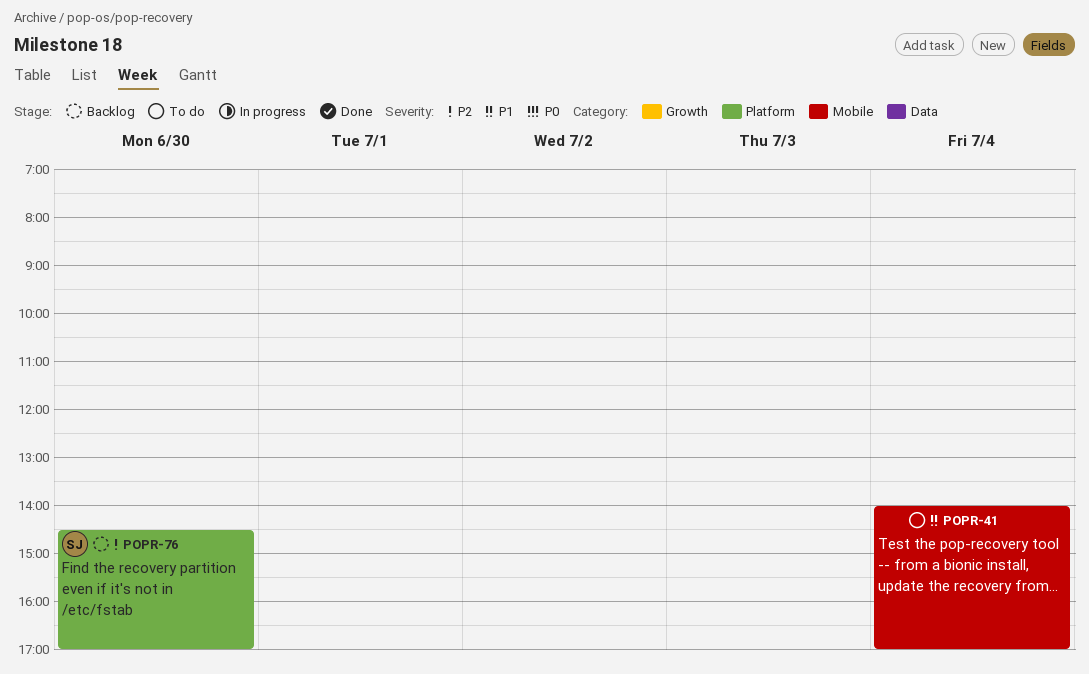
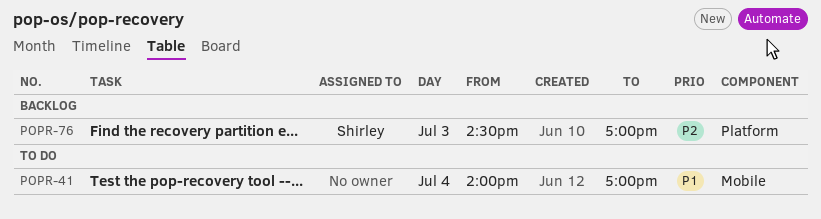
POPR-76, day: Jun 30 -> Jul 3

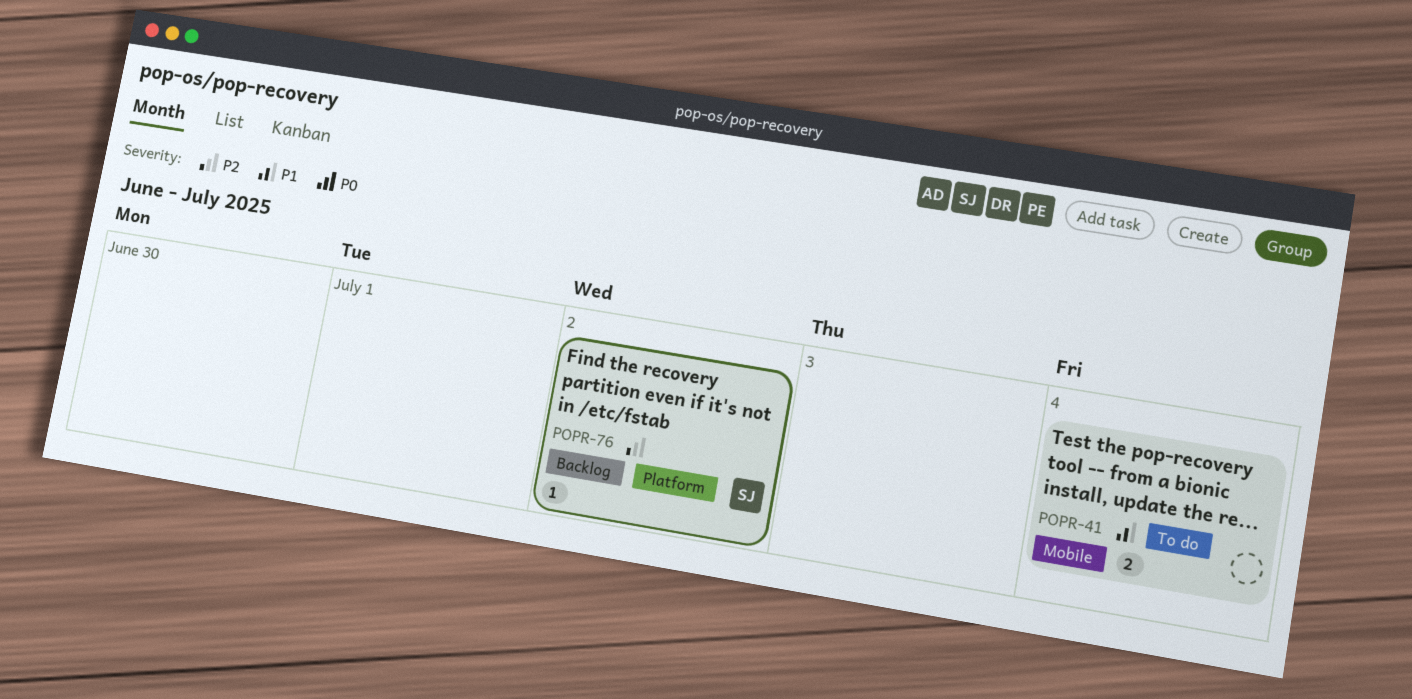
POPR-76, day: Jul 3 -> Jul 2

